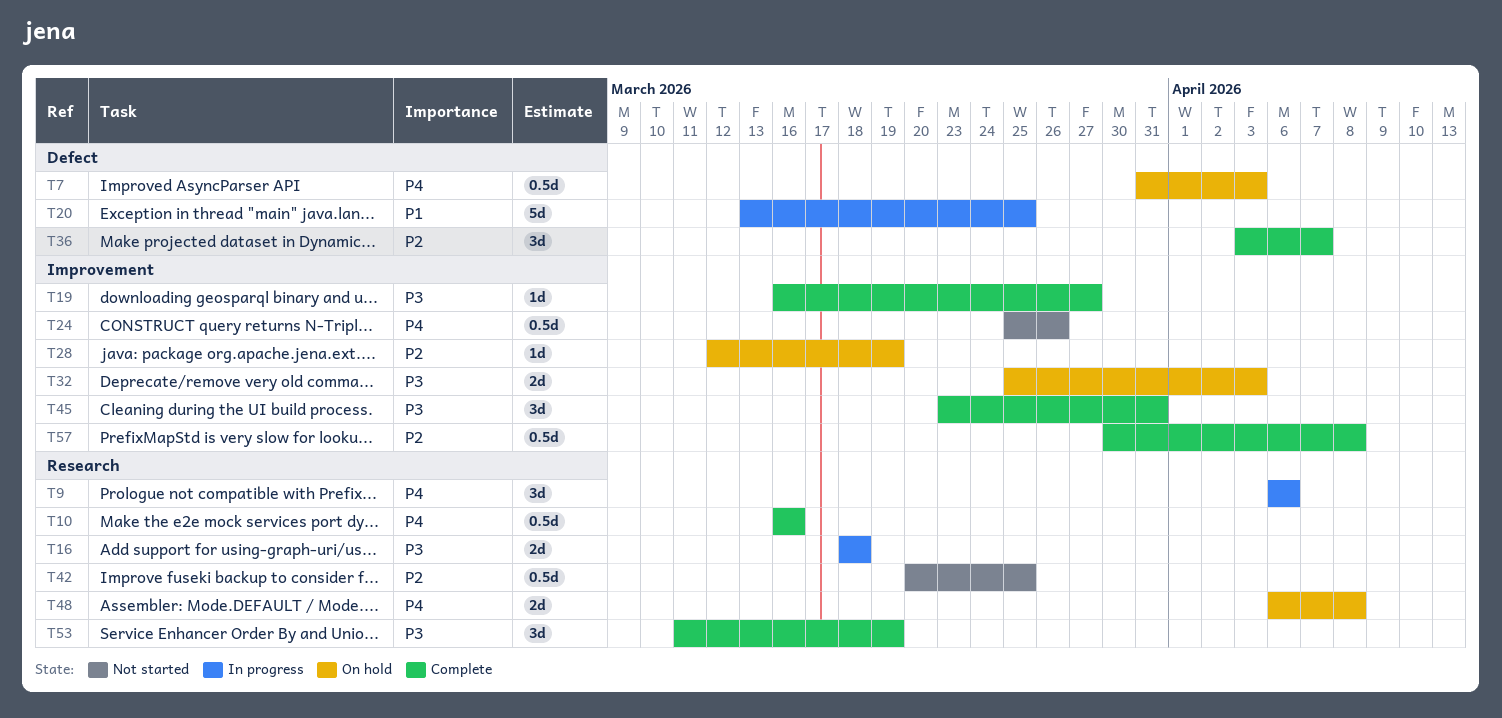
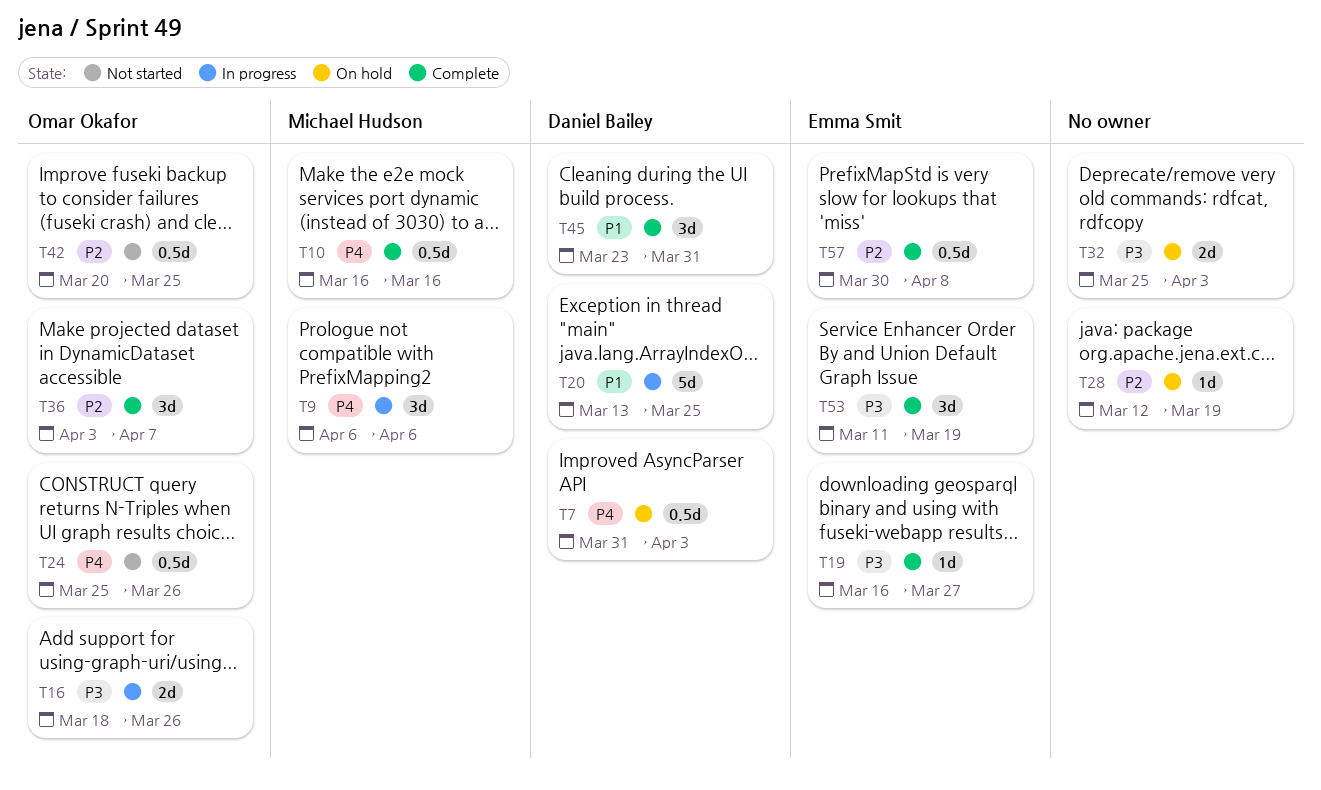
T16, due: Mar 18 -> Mar 26
T45, priority: P3 -> P1
T48: present -> none

